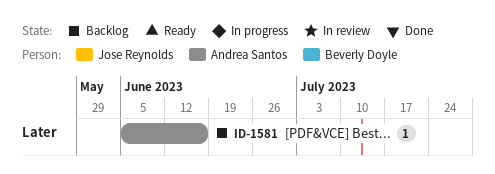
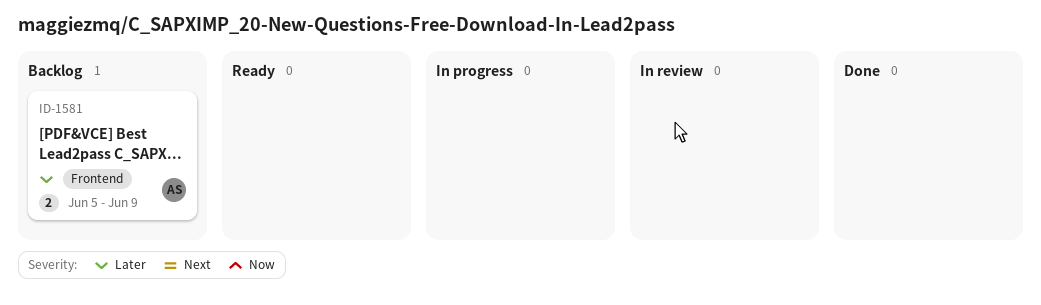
ID-1581, estimate: 1 -> 2
ID-1581, due: Jun 16 -> Jun 9

